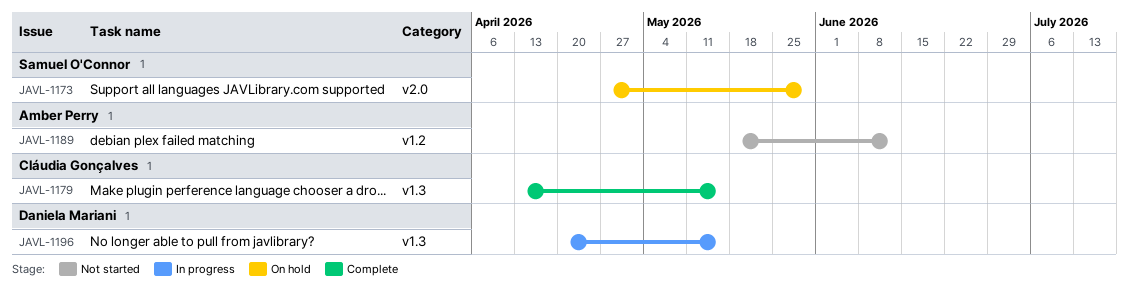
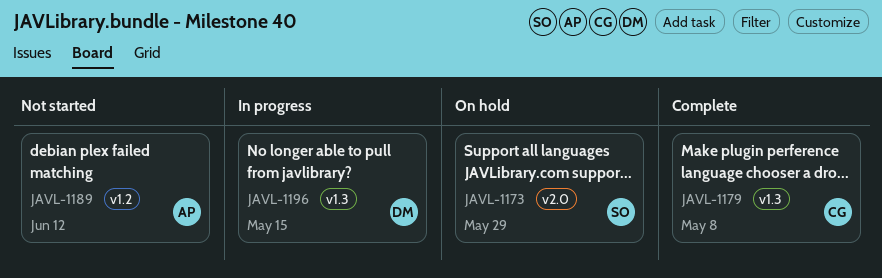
JAVL-1179, due: May 15 -> May 8

